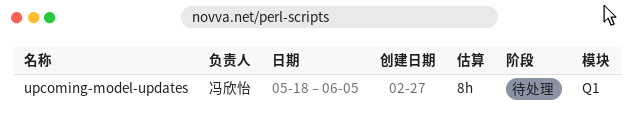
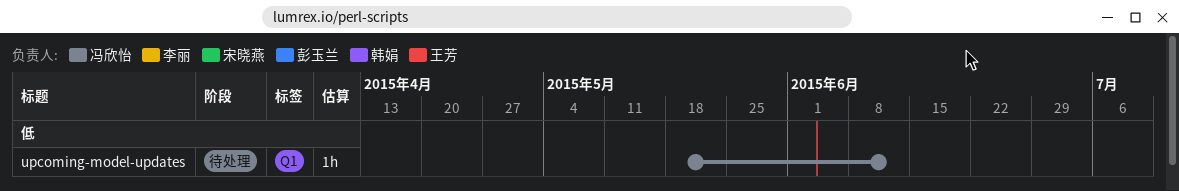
upcoming-model-updates, estimate: 8h -> 1h
upcoming-model-updates, due: Jun 5 -> Jun 12

